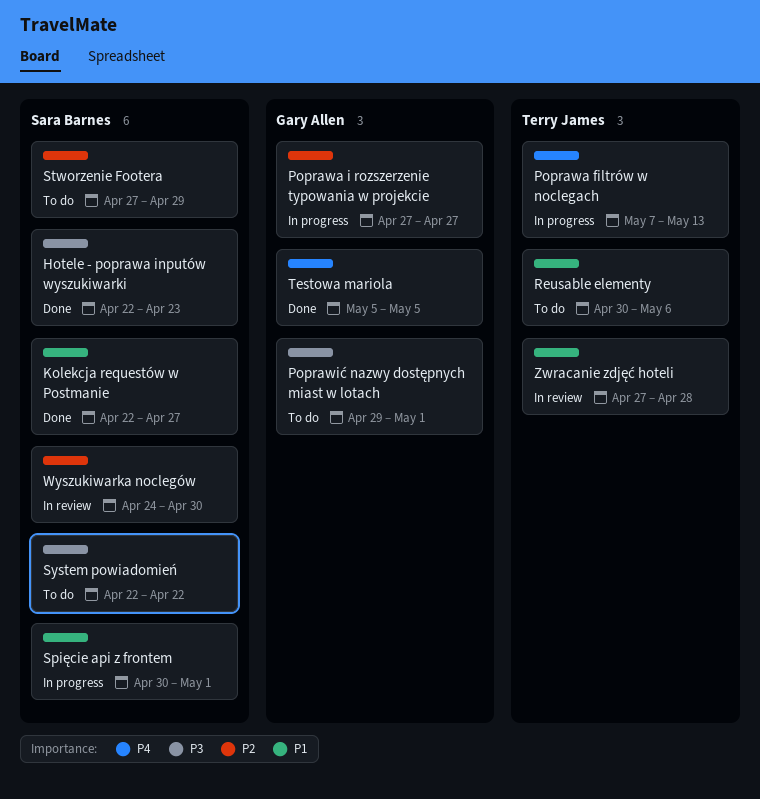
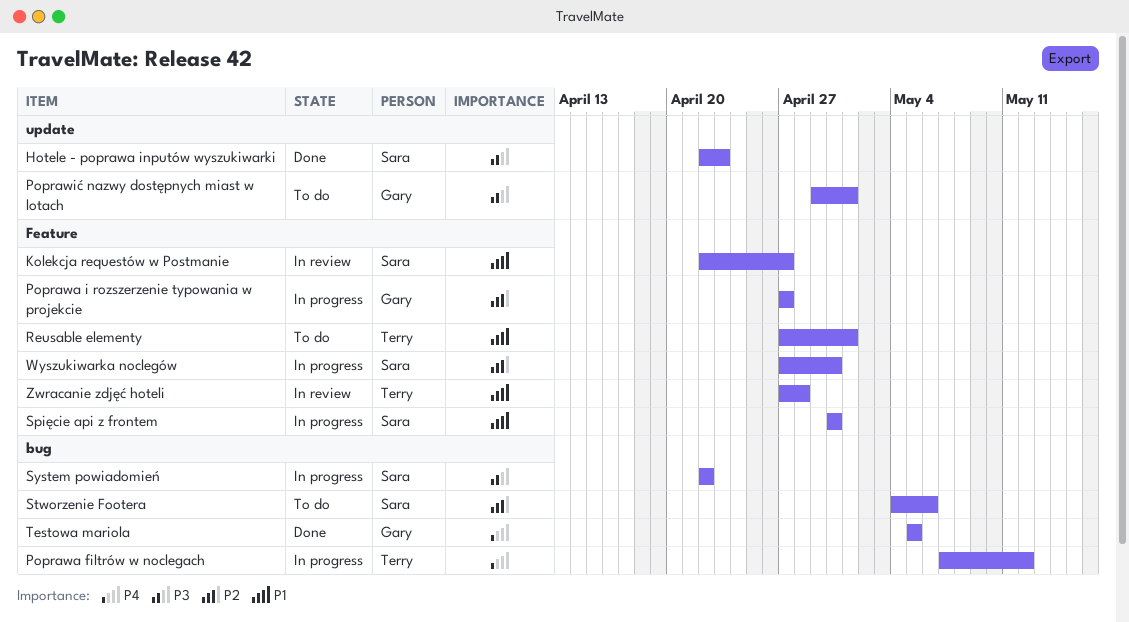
Kolekcja requestów w Postmanie, status: Done -> In review
Poprawa filtrów w noclegach, due: May 13 -> May 12
Reusable elementy, start: Apr 30 -> Apr 27
Reusable elementy, due: May 6 -> May 1
Spięcie api z frontem, due: May 1 -> Apr 30
Stworzenie Footera, start: Apr 27 -> May 4
Stworzenie Footera, due: Apr 29 -> May 6
System powiadomień, status: To do -> In progress
Wyszukiwarka noclegów, status: In review -> In progress
Wyszukiwarka noclegów, start: Apr 24 -> Apr 27

